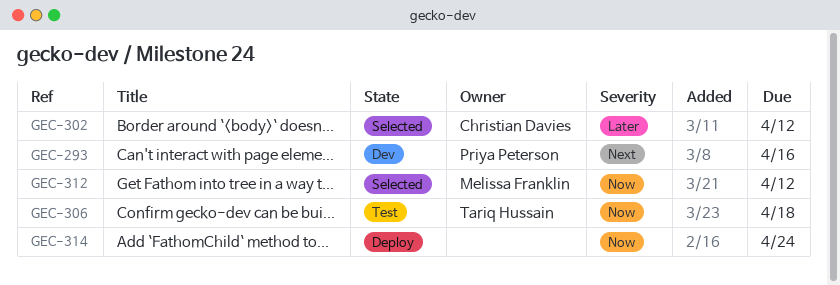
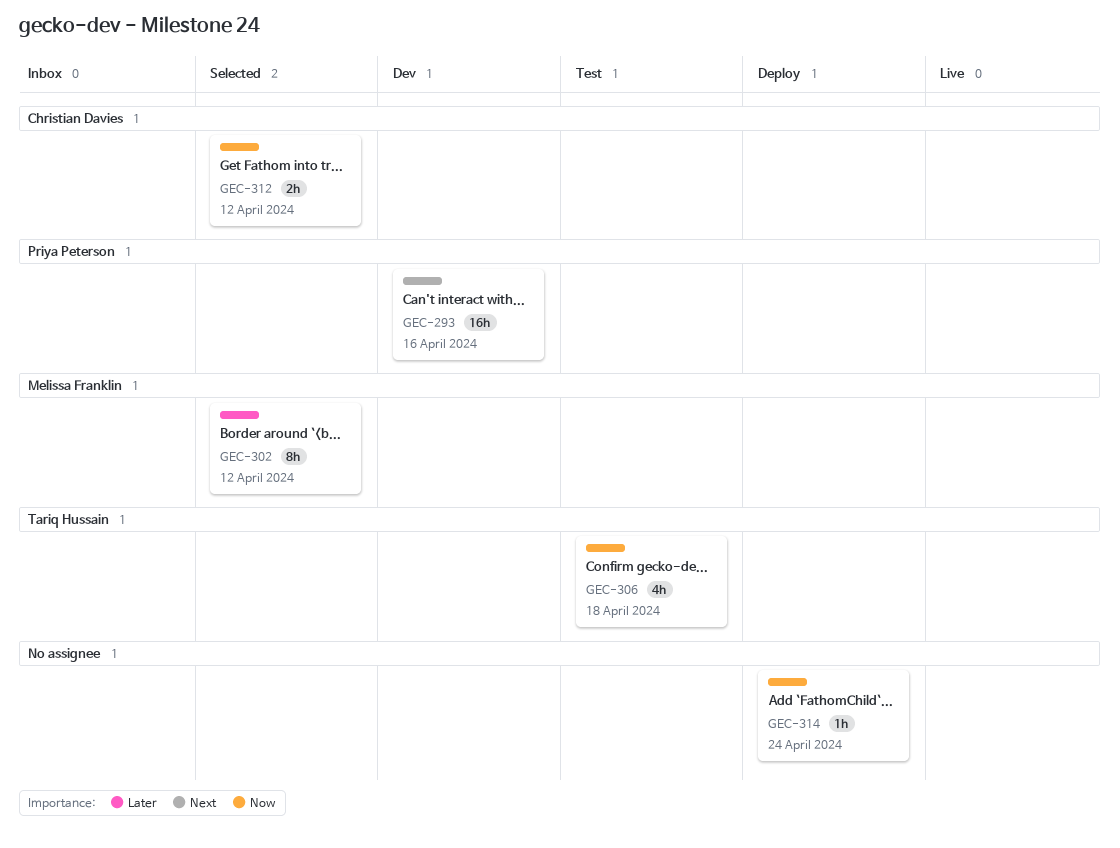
GEC-302, owner: Christian Davies -> Melissa Franklin
GEC-312, owner: Melissa Franklin -> Christian Davies

